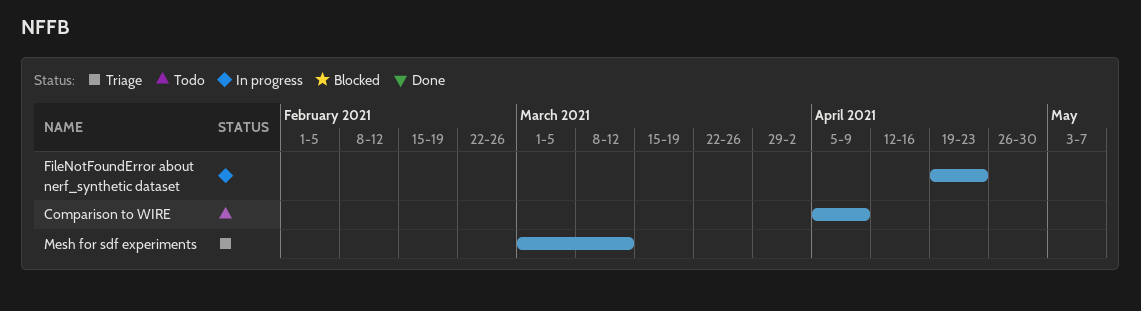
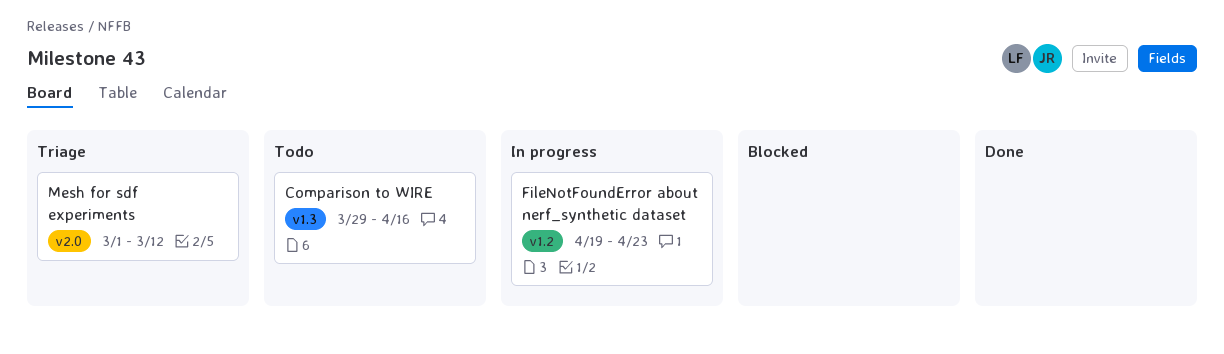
Comparison to WIRE, start: Apr 5 -> Mar 29
Comparison to WIRE, due: Apr 9 -> Apr 16

